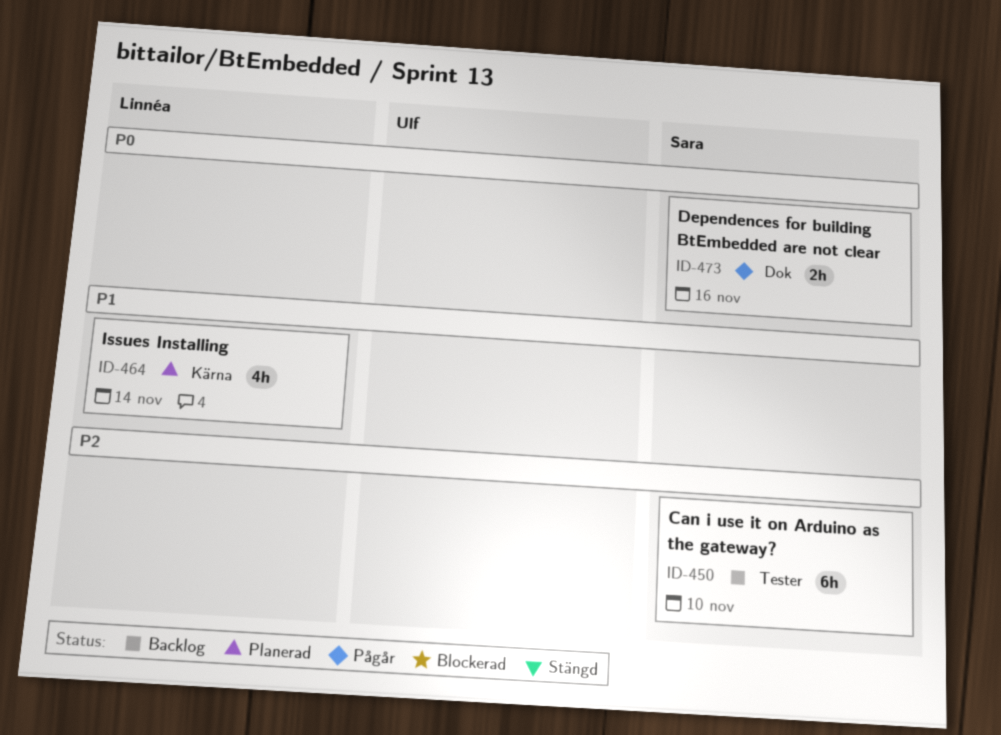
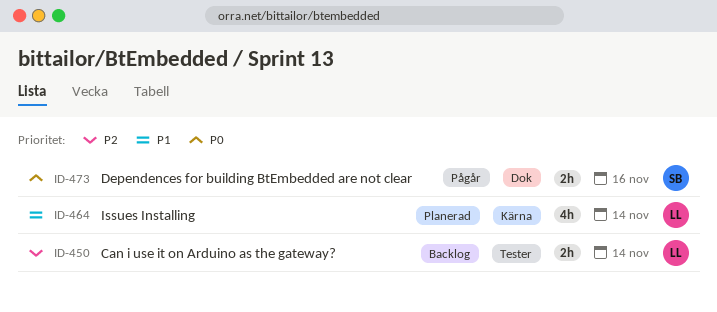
ID-450, owner: Sara -> Linnéa
ID-450, estimate: 6h -> 2h
ID-450, due: Nov 10 -> Nov 14

